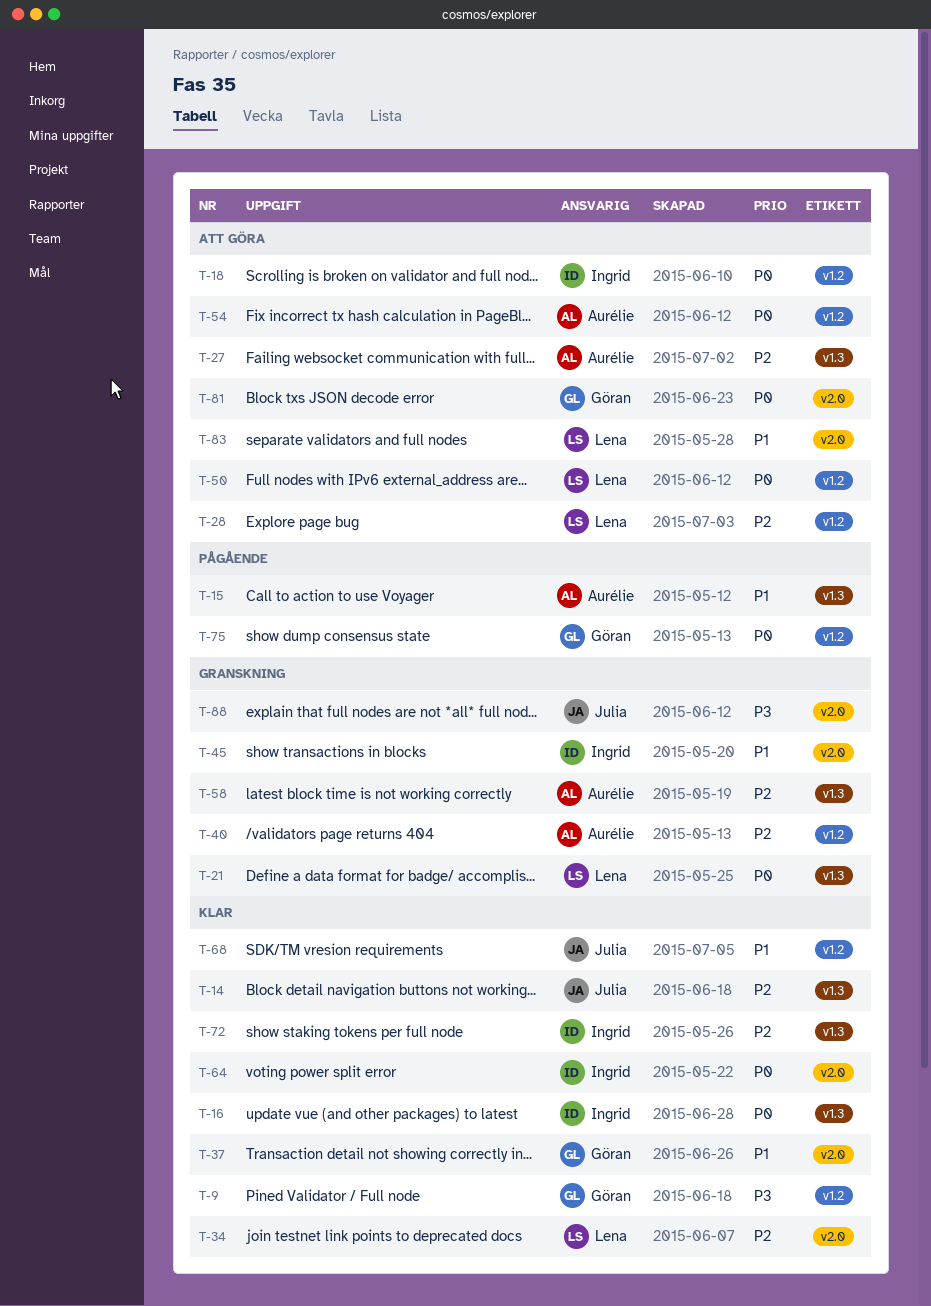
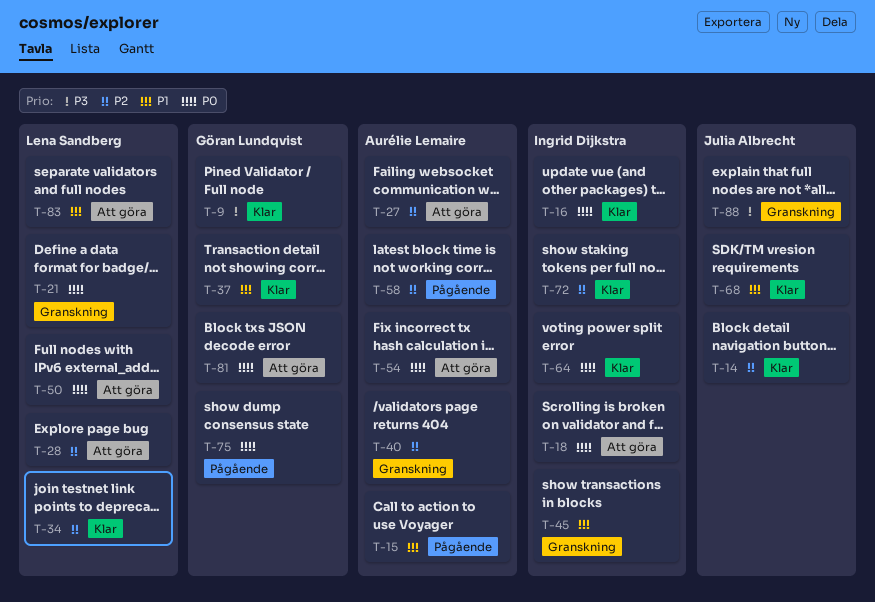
T-58, status: Granskning -> Pågående

